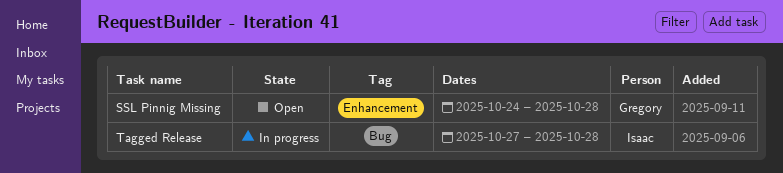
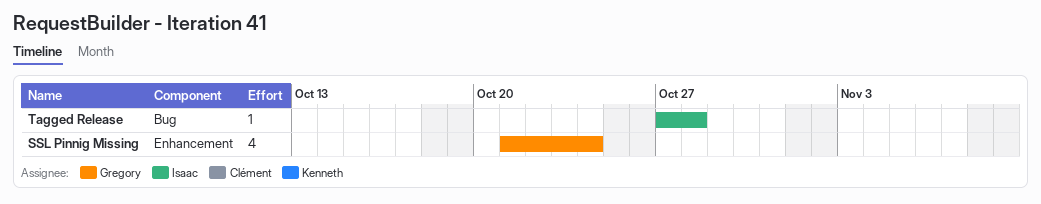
SSL Pinnig Missing, start: Oct 24 -> Oct 21
SSL Pinnig Missing, due: Oct 28 -> Oct 24

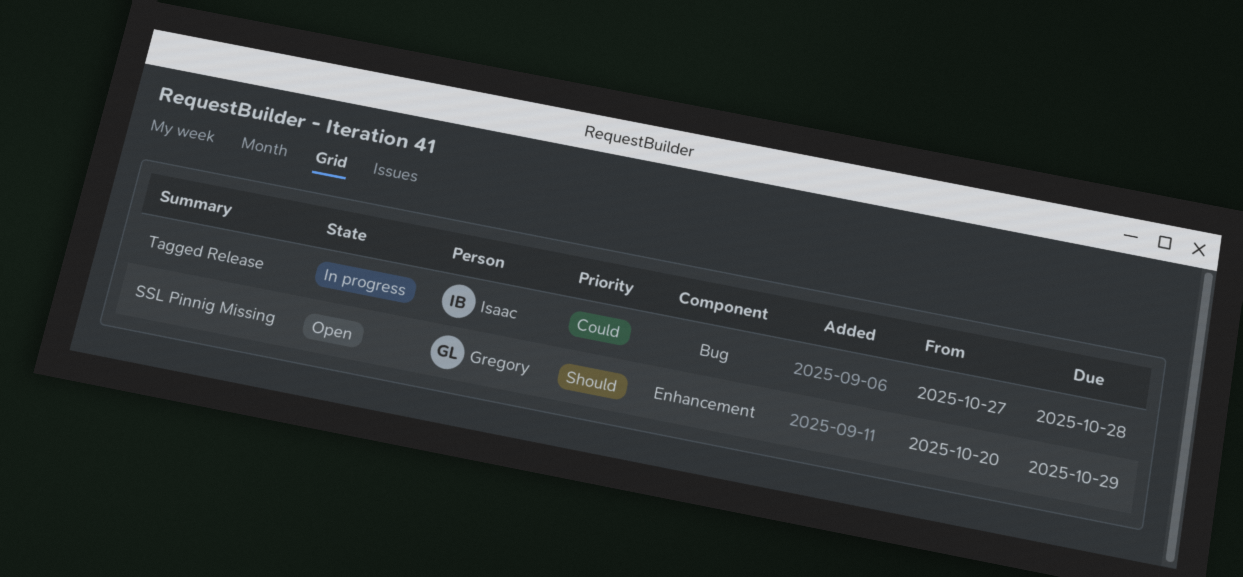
SSL Pinnig Missing, start: Oct 21 -> Oct 20
SSL Pinnig Missing, due: Oct 24 -> Oct 29

